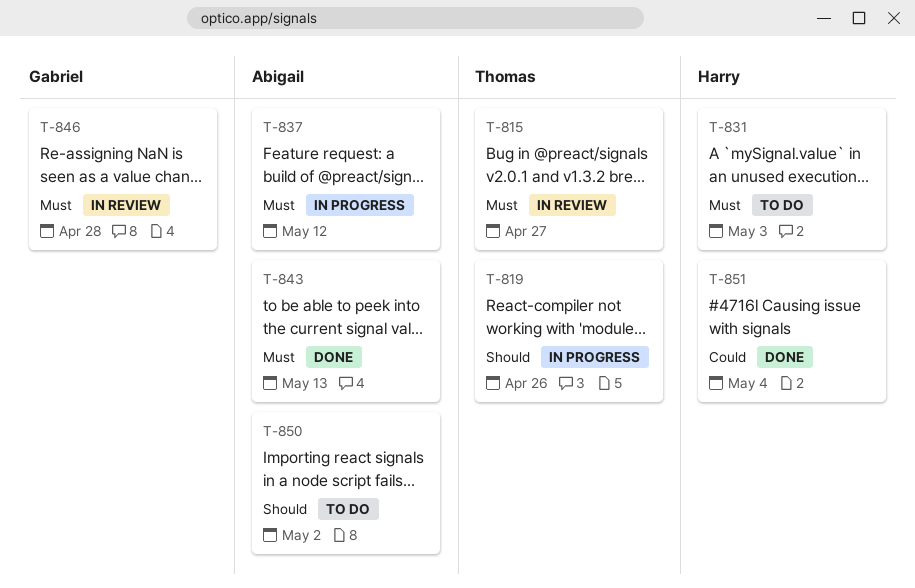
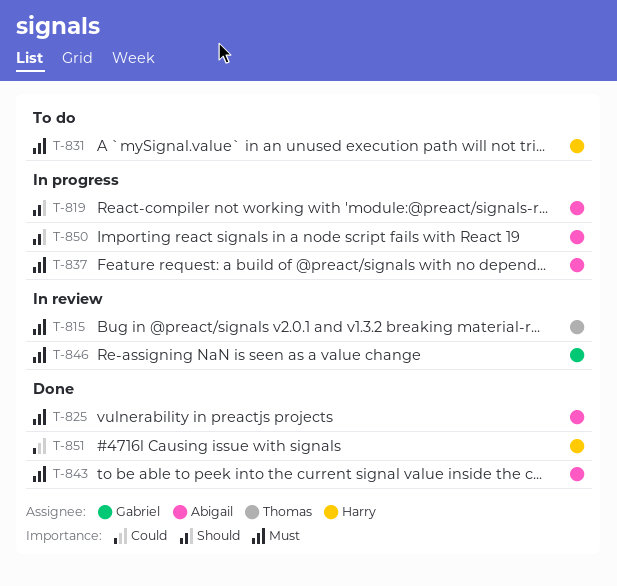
T-819, owner: Thomas -> Abigail
T-825: none -> present
T-850, status: To do -> In progress

